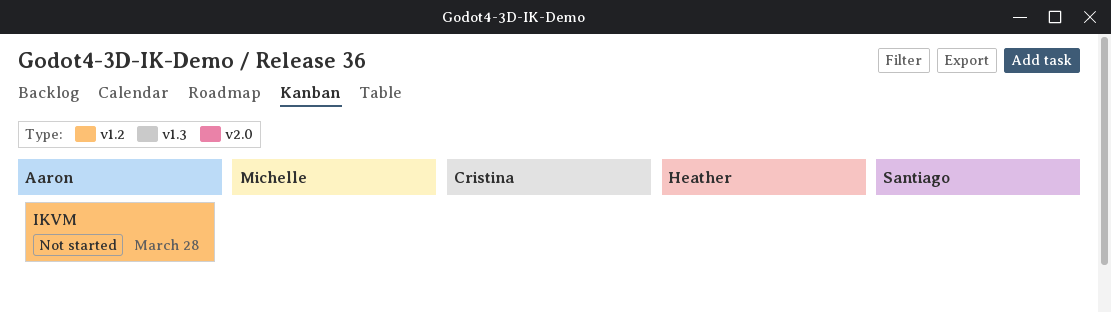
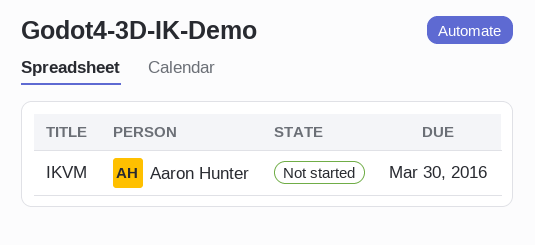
IKVM, due: Mar 28 -> Mar 30

